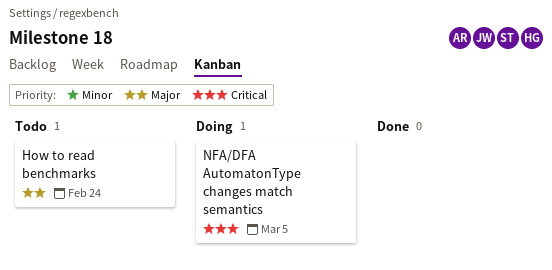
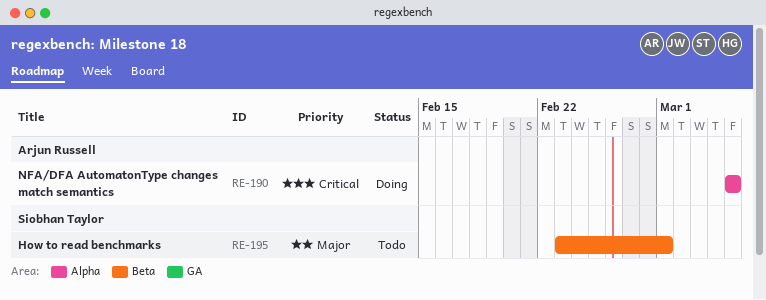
How to read benchmarks, due: Feb 24 -> Mar 1

